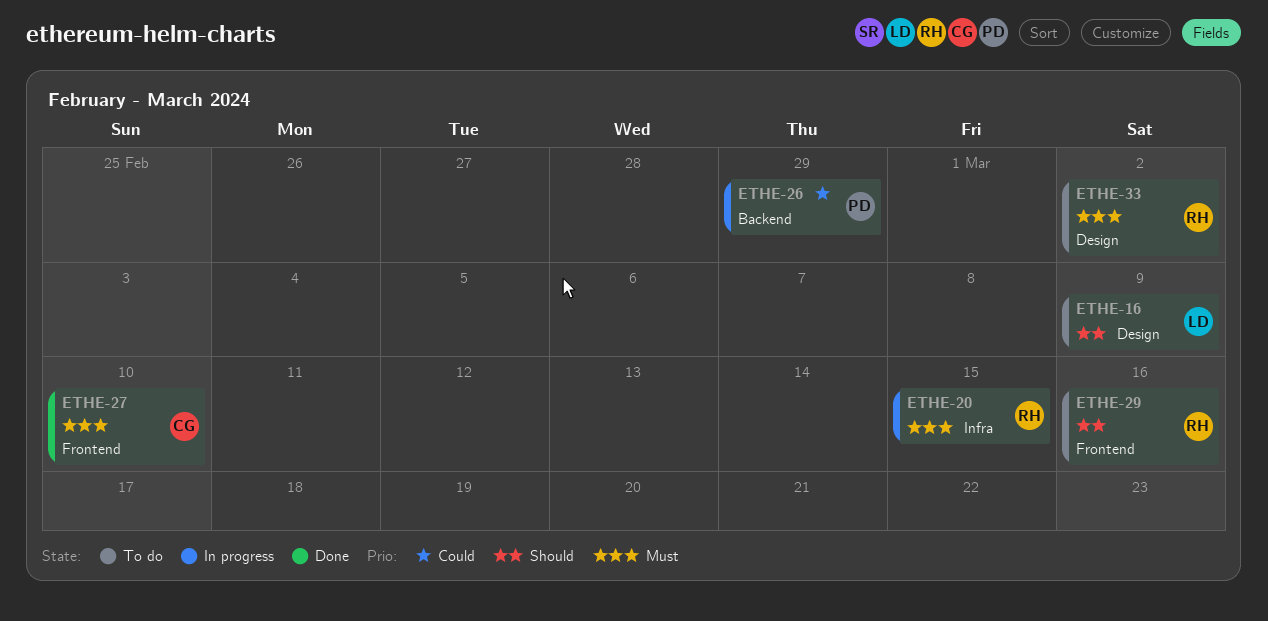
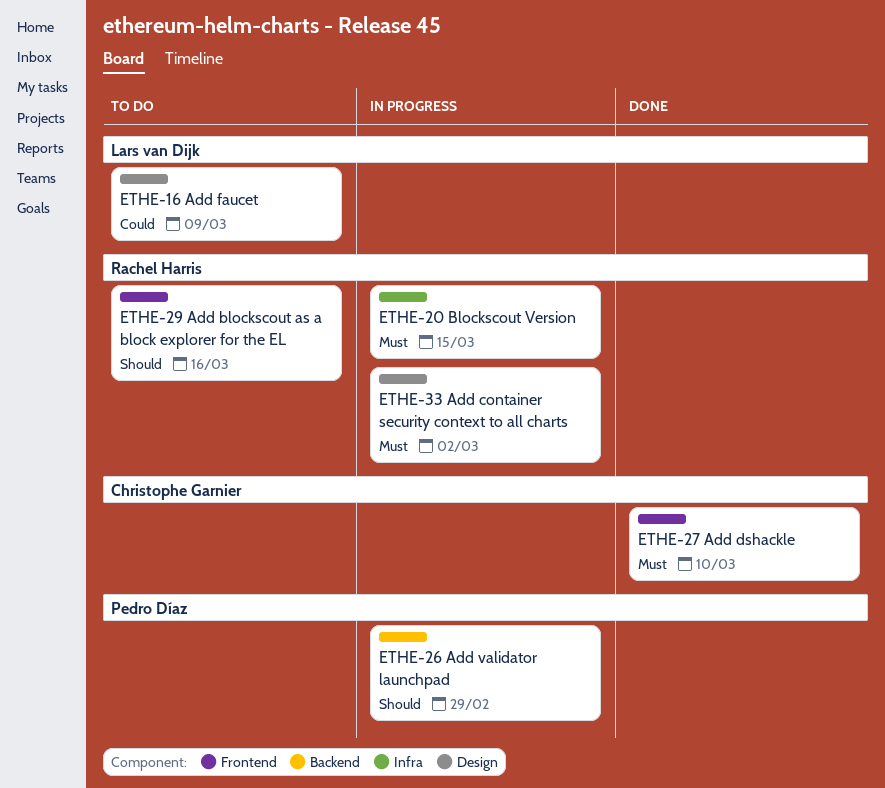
ETHE-16, priority: Should -> Could
ETHE-26, priority: Could -> Should
ETHE-33, status: To do -> In progress

